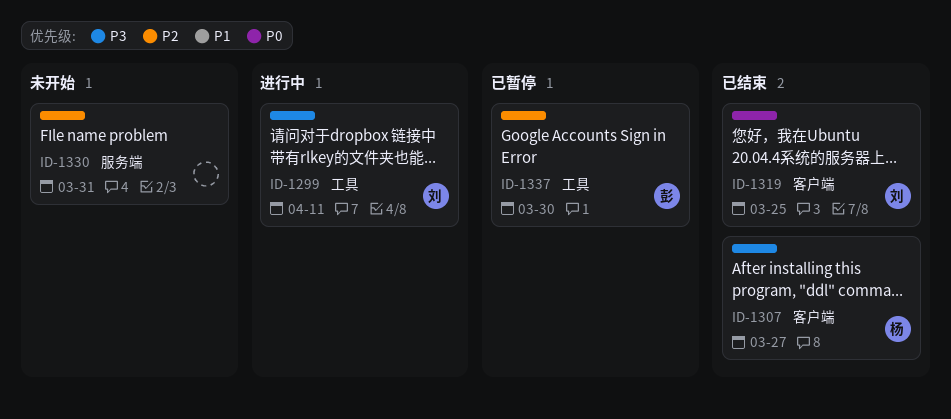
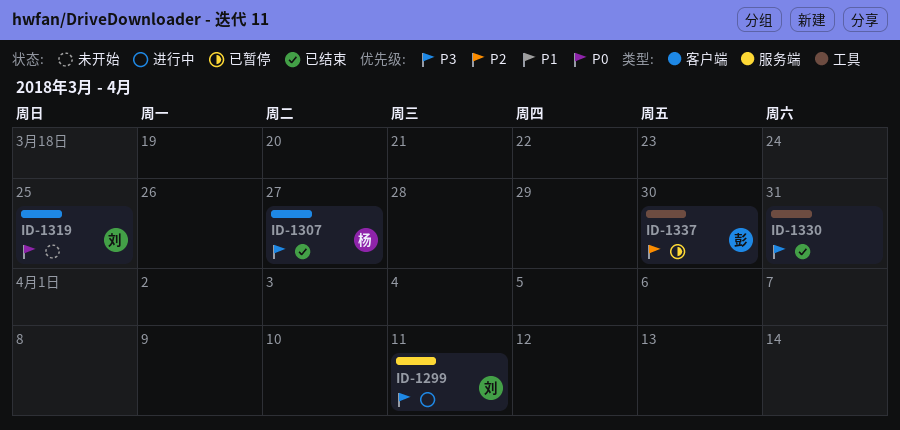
ID-1299, label: 工具 -> 服务端
ID-1319, status: 已结束 -> 未开始
ID-1330, status: 未开始 -> 已结束
ID-1330, priority: P2 -> P3
ID-1330, label: 服务端 -> 工具

